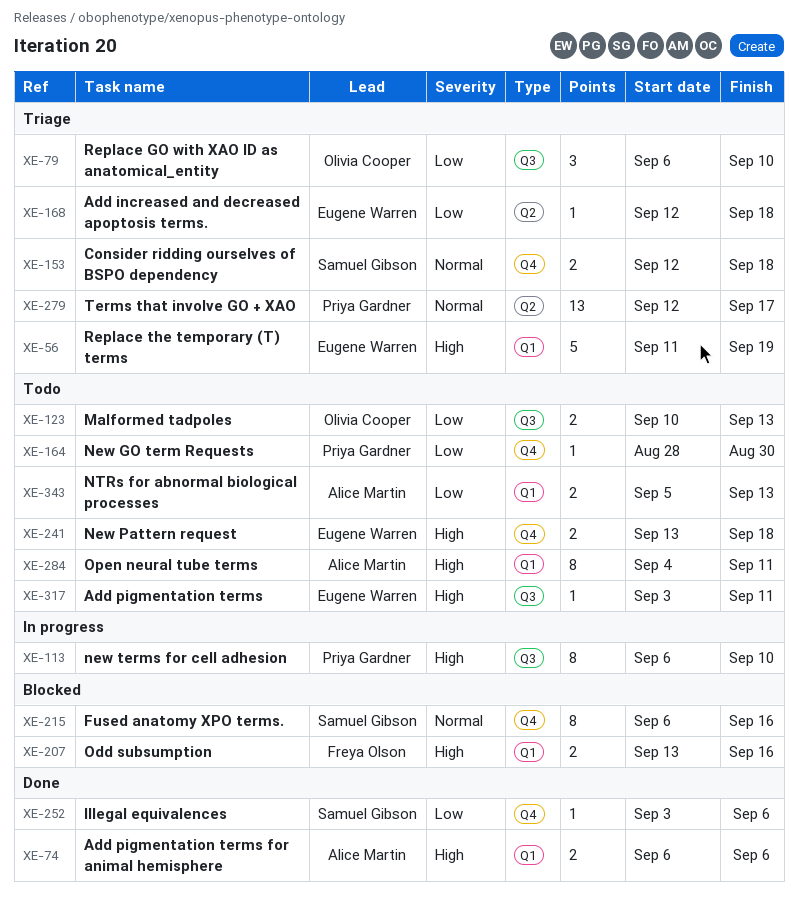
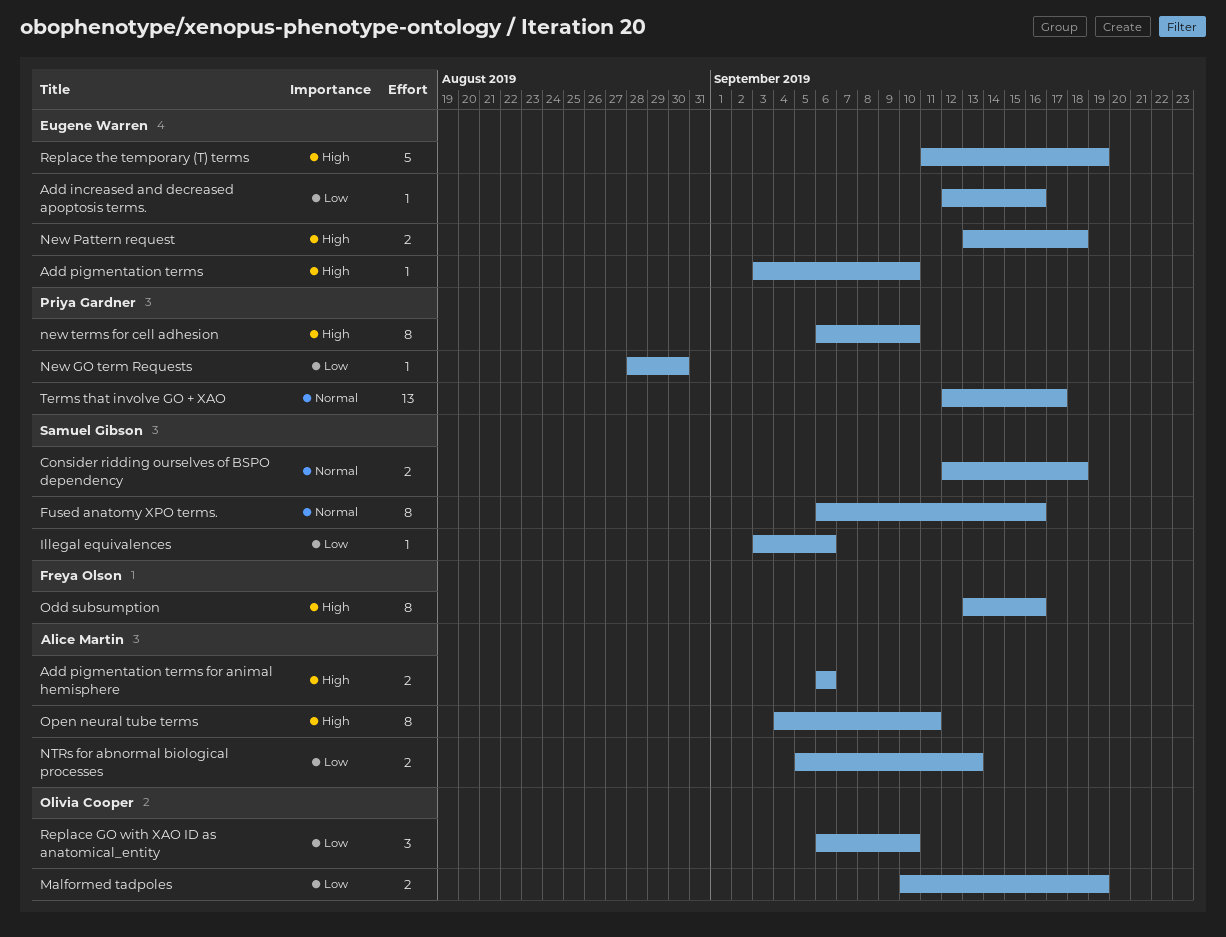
Add increased and decreased apoptosis terms., due: Sep 18 -> Sep 16
Add pigmentation terms, due: Sep 11 -> Sep 10
Malformed tadpoles, due: Sep 13 -> Sep 19
Odd subsumption, estimate: 2 -> 8

